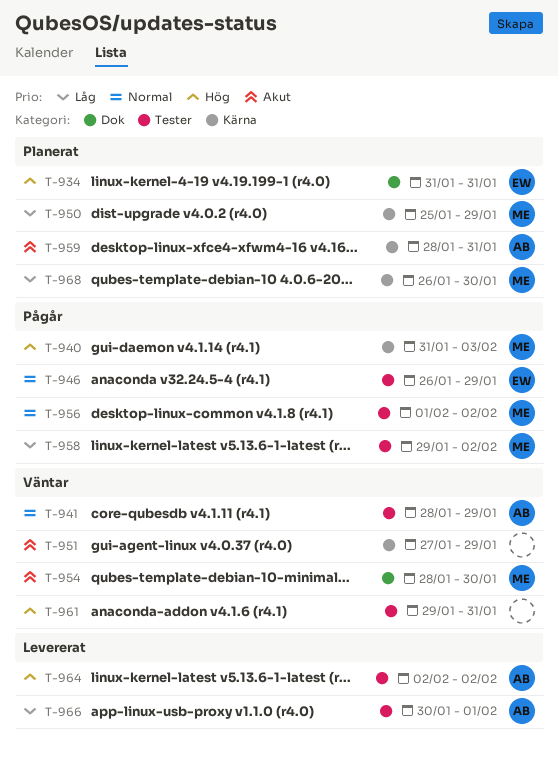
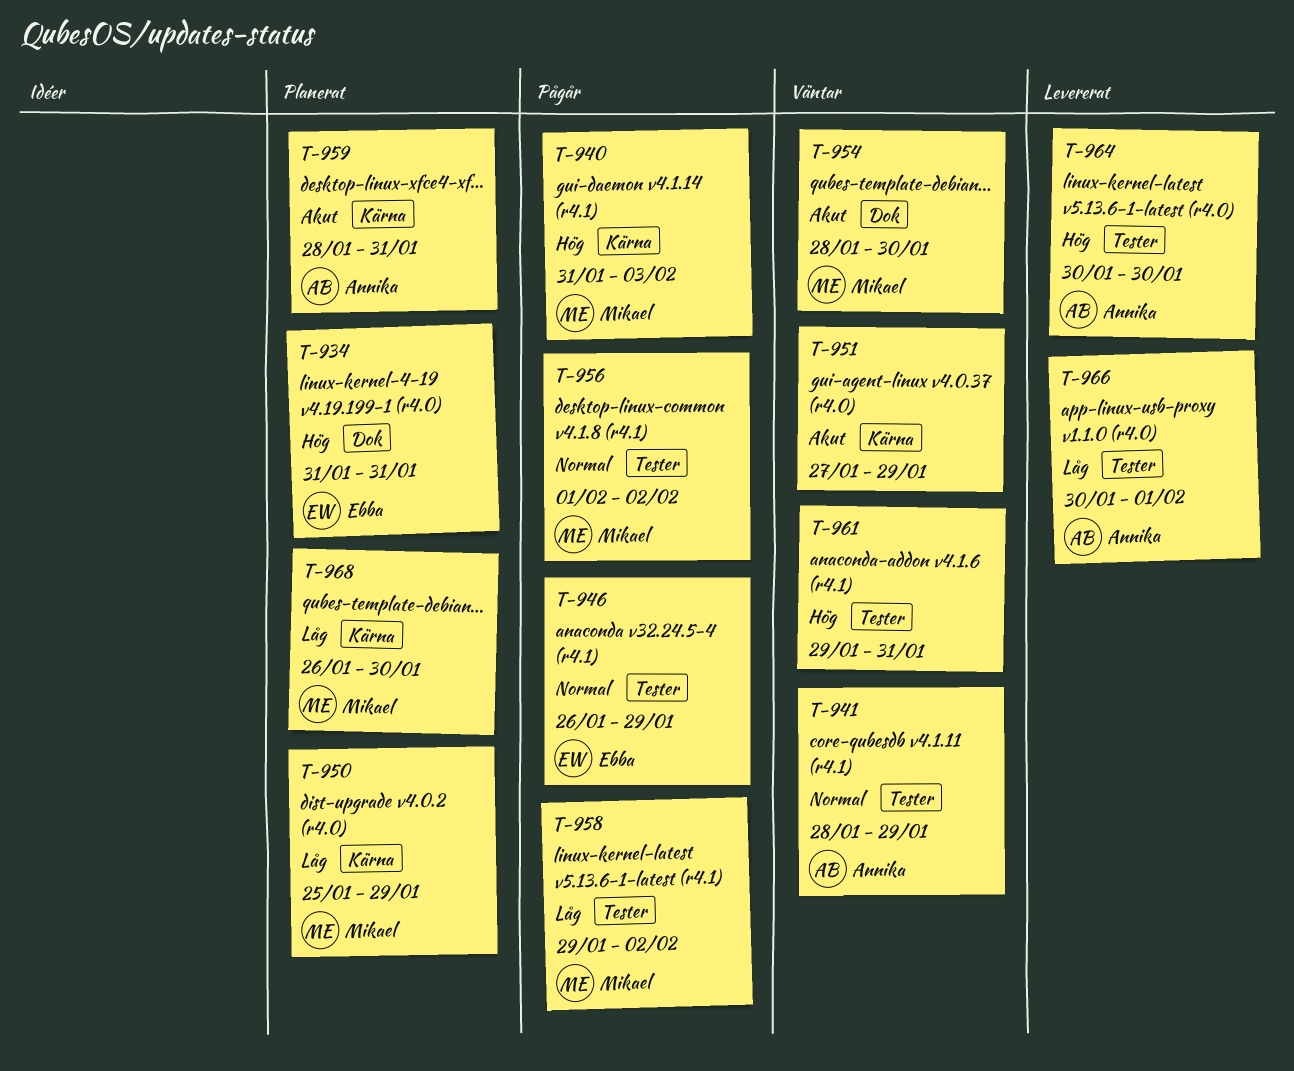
T-964, start: Feb 2 -> Jan 30
T-964, due: Feb 2 -> Jan 30

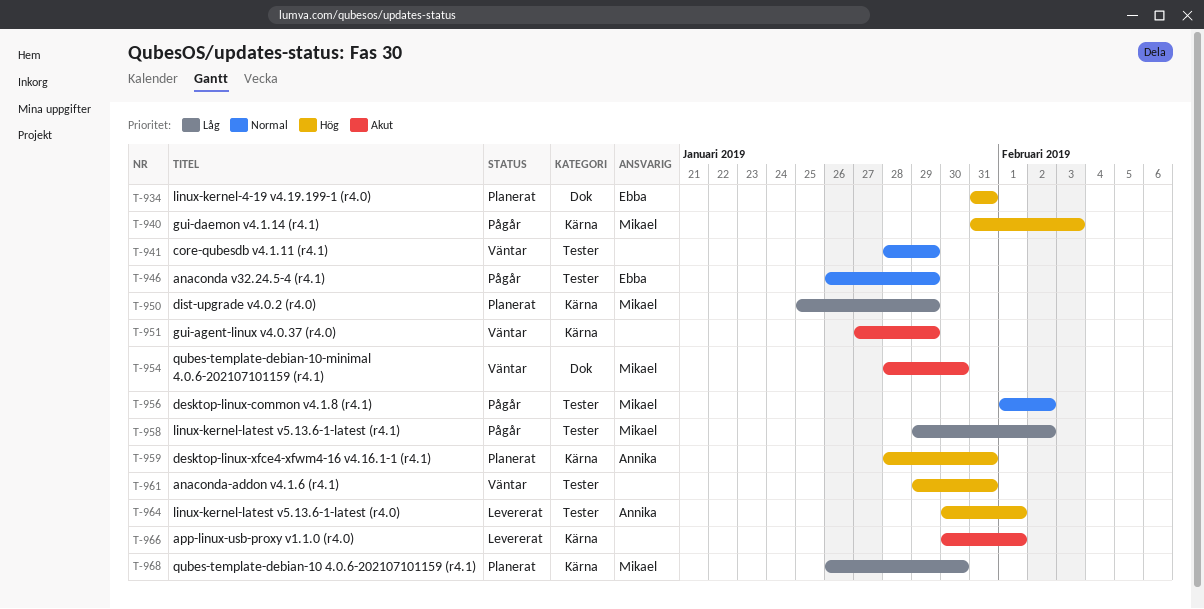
T-941, owner: Annika -> none
T-959, priority: Akut -> Hög
T-964, due: Jan 30 -> Feb 1
T-966, owner: Annika -> none
T-966, priority: Låg -> Akut
T-966, label: Tester -> Kärna

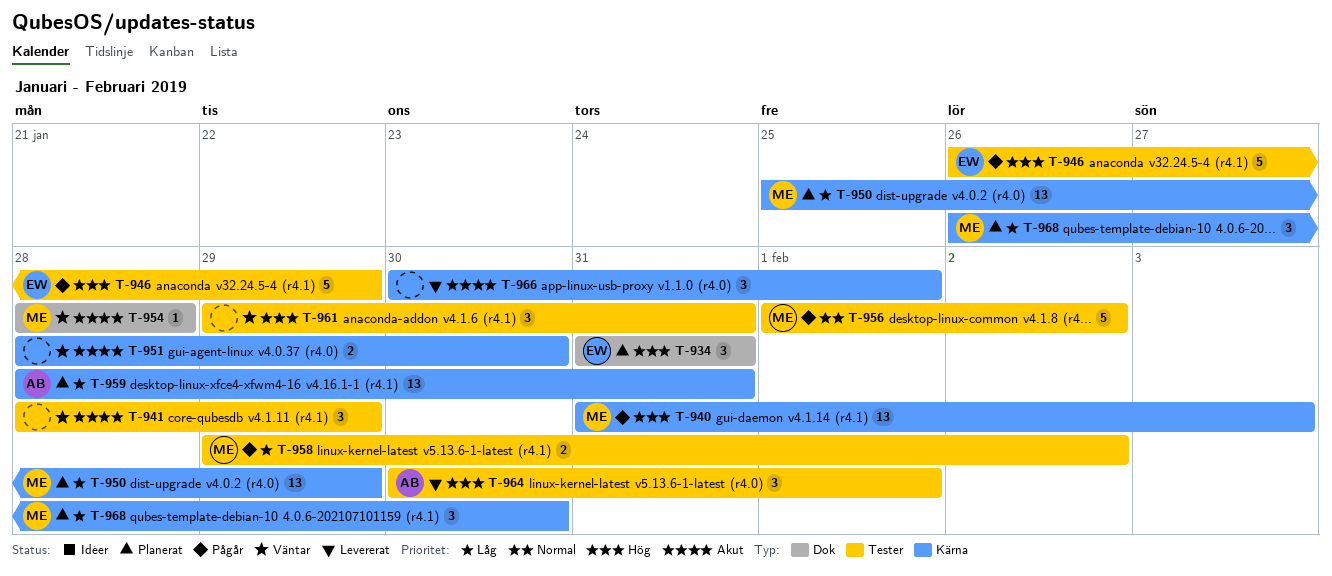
T-941, priority: Normal -> Akut
T-946, priority: Normal -> Hög
T-951, start: Jan 27 -> Jan 28
T-951, due: Jan 29 -> Jan 30
T-954, due: Jan 30 -> Jan 28
T-959, priority: Hög -> Låg

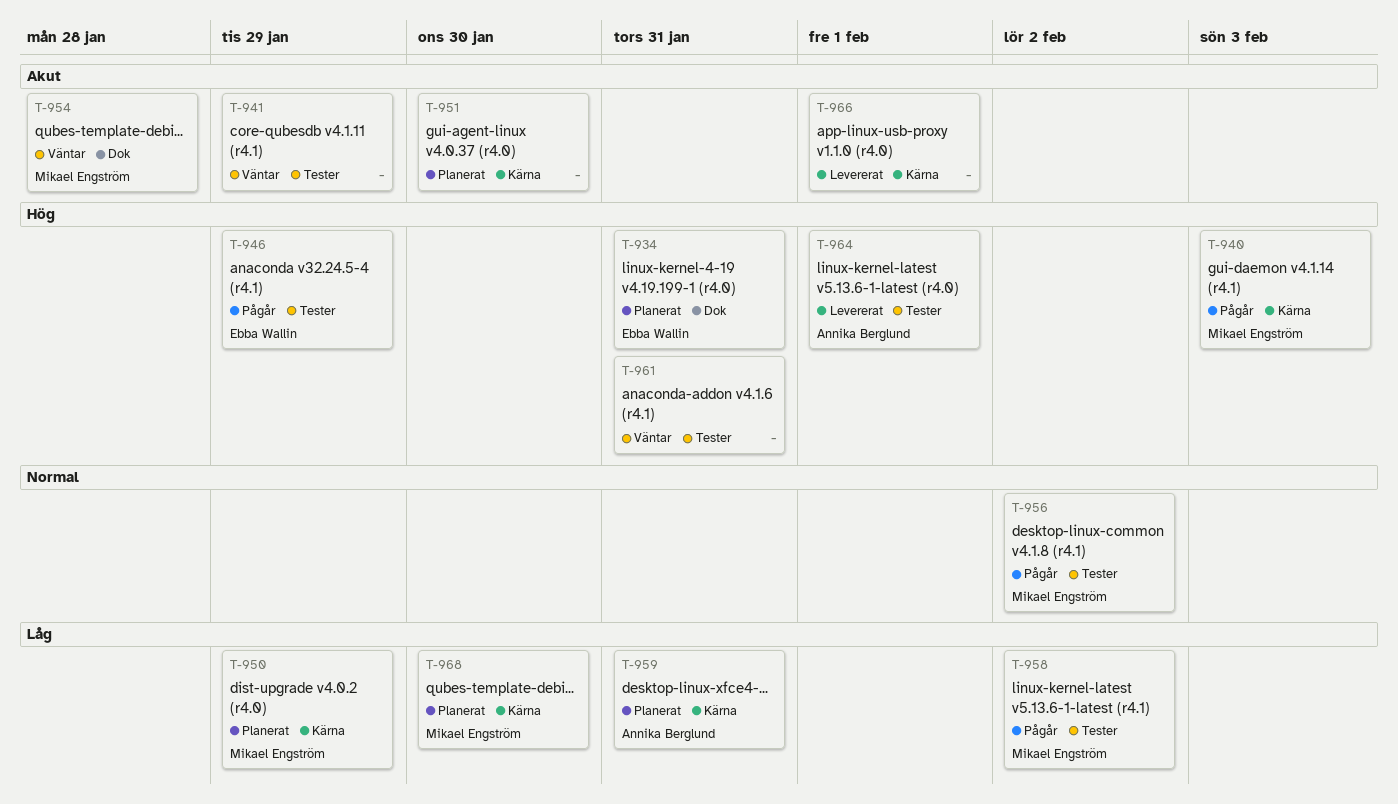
T-951, status: Väntar -> Planerat

